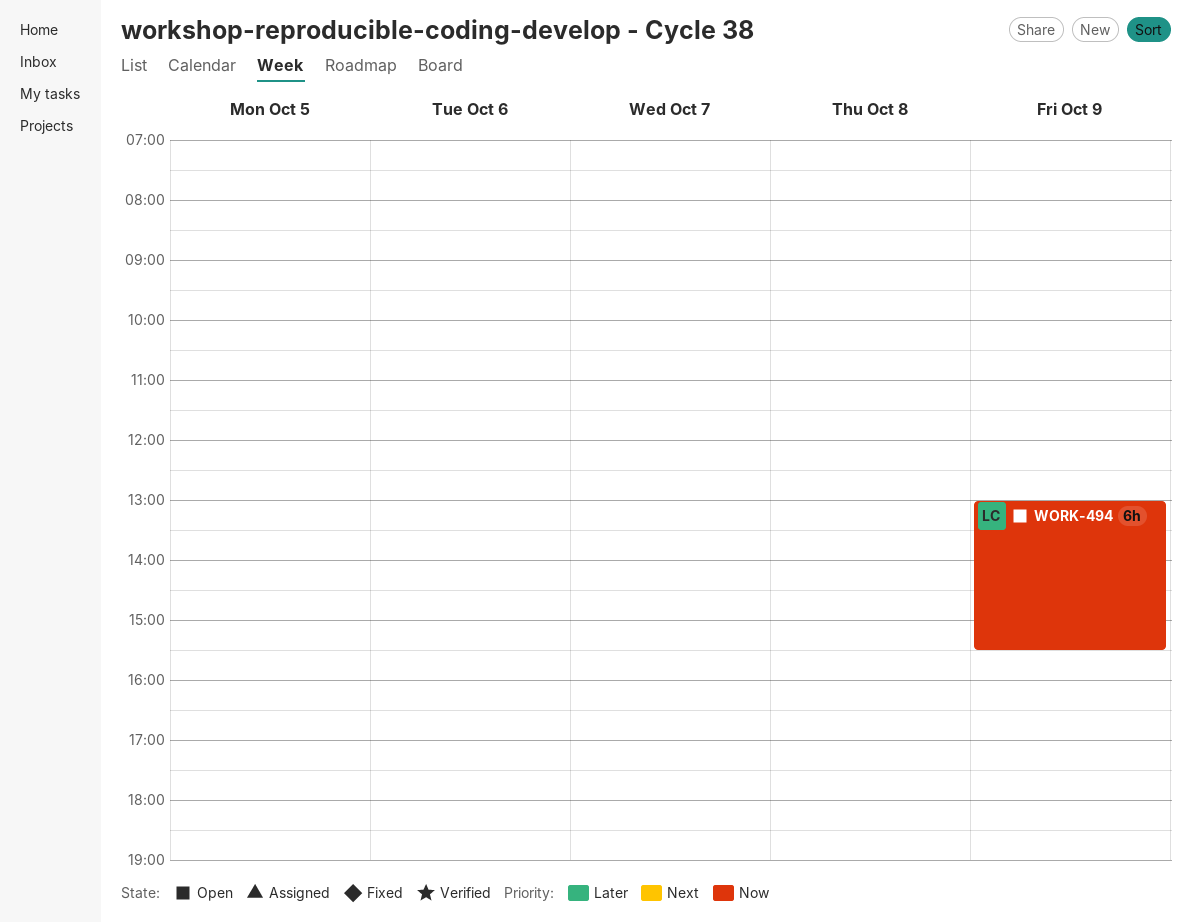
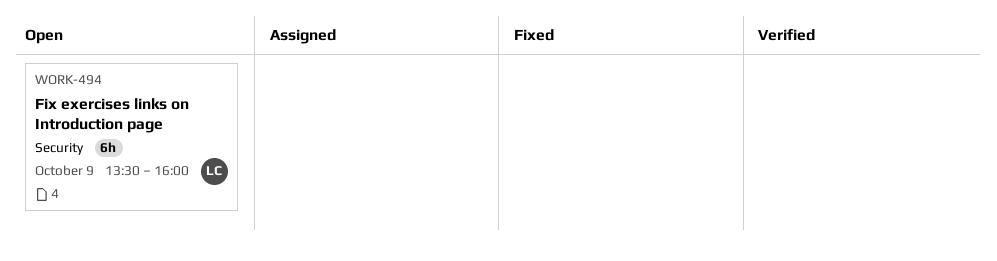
WORK-494, begins: 13:00 -> 13:30
WORK-494, ends: 15:30 -> 16:00

